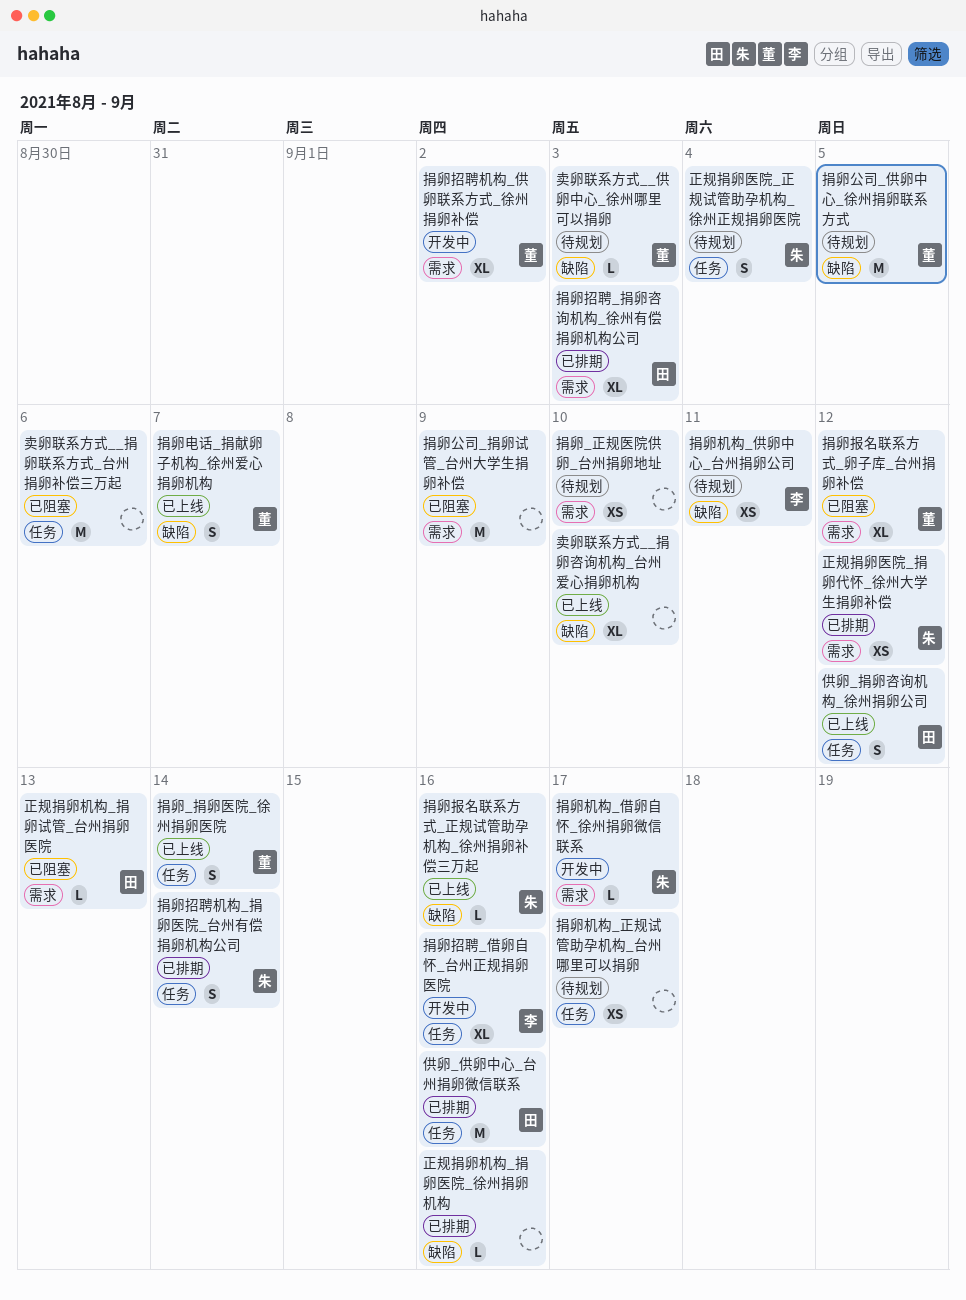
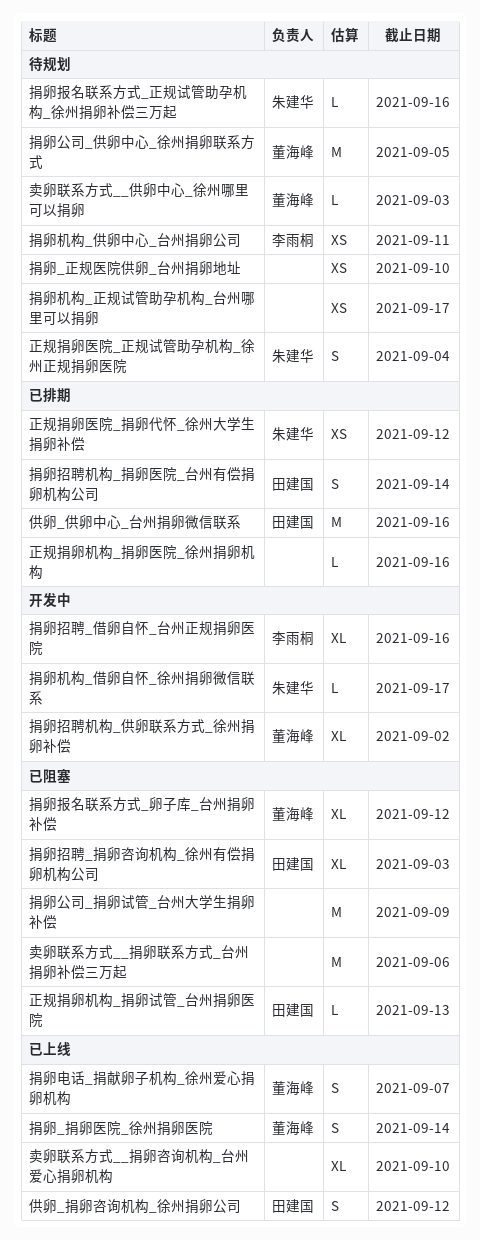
捐卵报名联系方式_正规试管助孕机构_徐州捐卵补偿三万起, status: 已上线 -> 待规划
捐卵招聘_捐卵咨询机构_徐州有偿捐卵机构公司, status: 已排期 -> 已阻塞
捐卵招聘机构_捐卵医院_台州有偿捐卵机构公司, owner: 朱建华 -> 田建国

